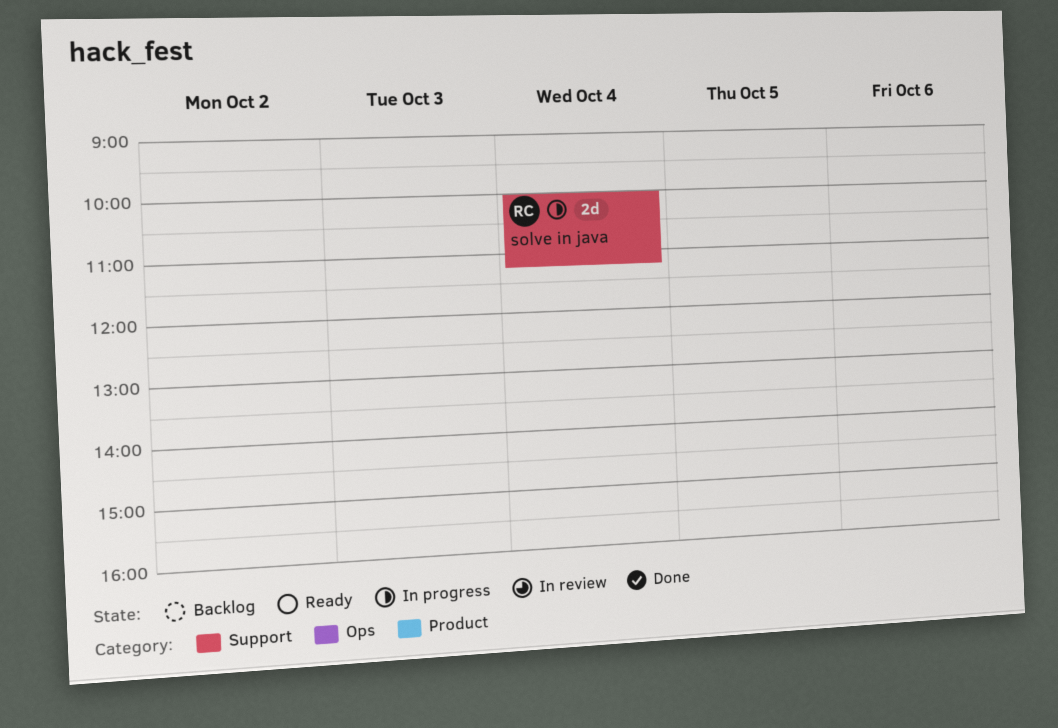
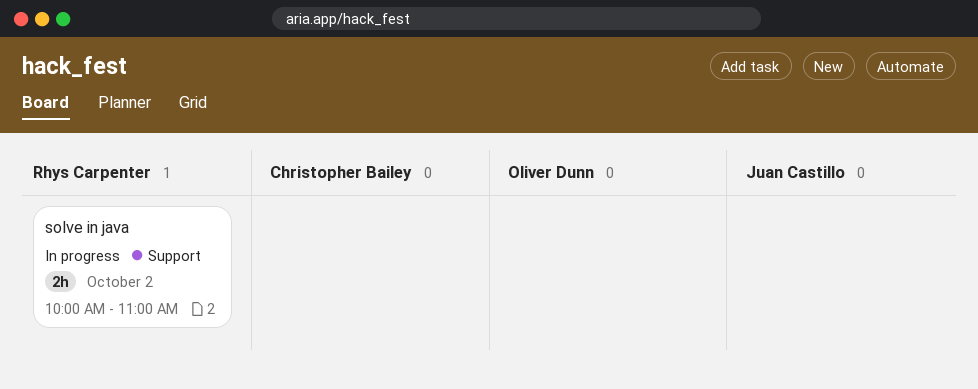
solve in java, estimate: 2d -> 2h
solve in java, day: Oct 4 -> Oct 2
solve in java, ends: 11:15 -> 11:00

